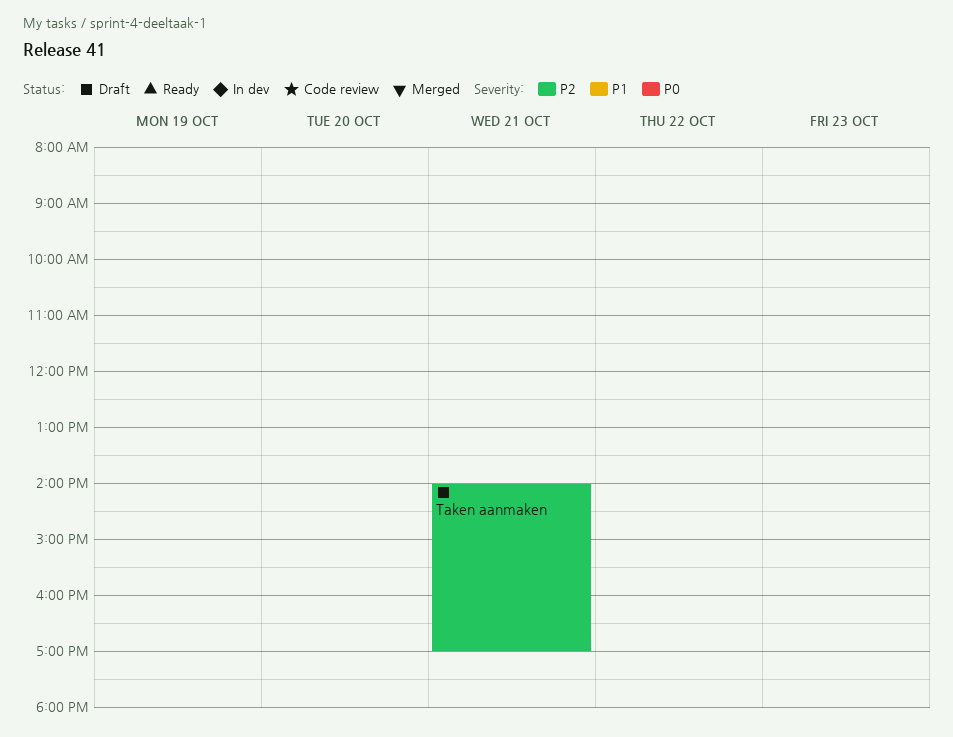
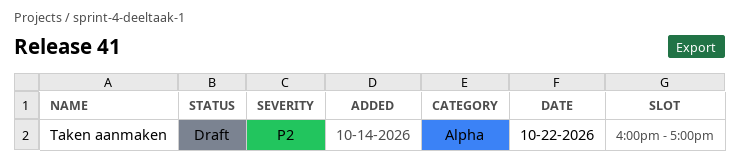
Taken aanmaken, day: Oct 21 -> Oct 22
Taken aanmaken, begins: 14:00 -> 16:00

